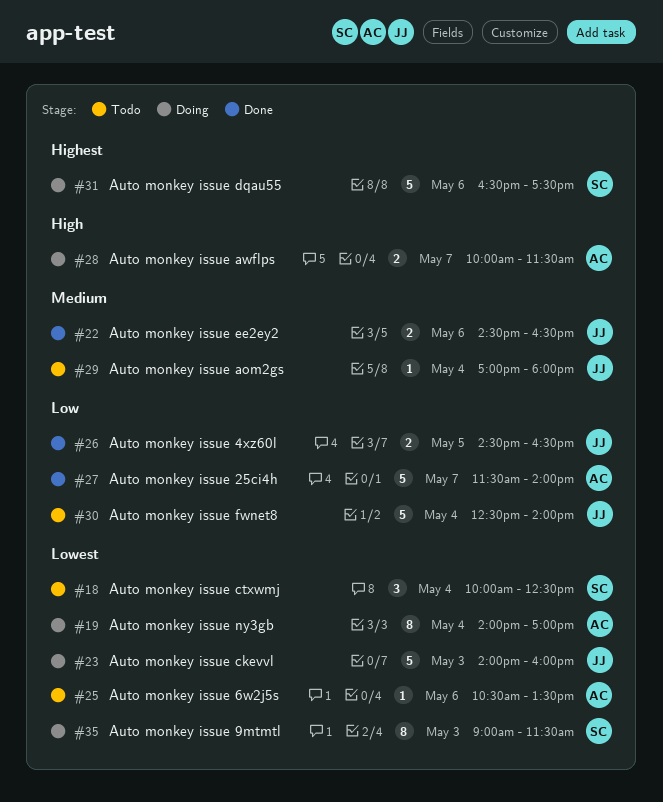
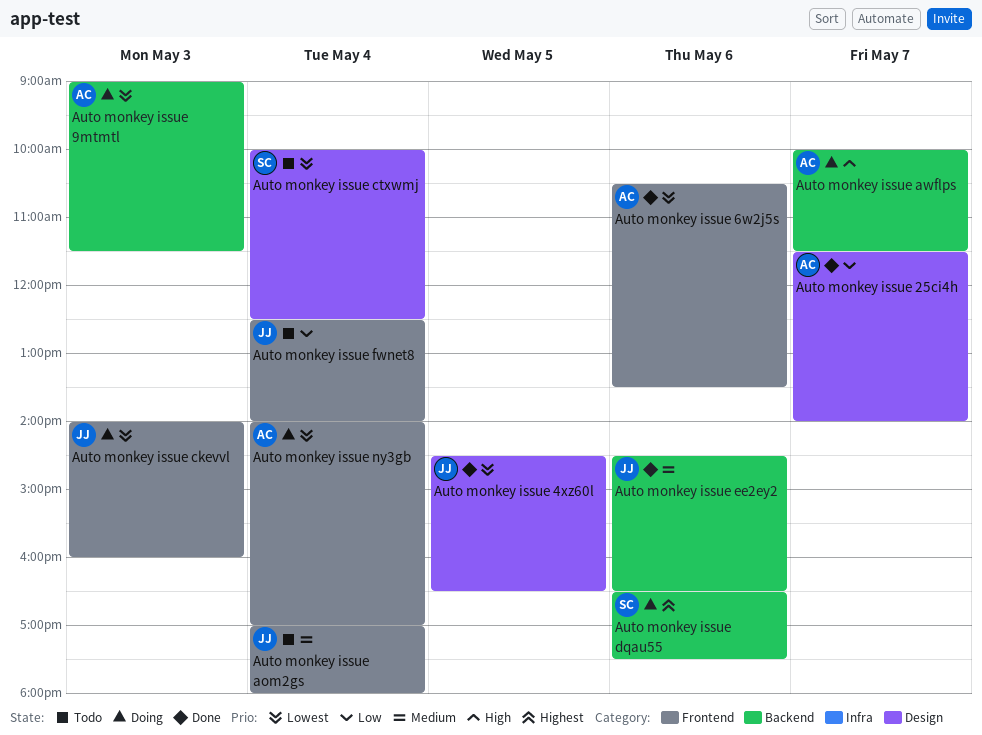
Auto monkey issue 4xz60l, priority: Low -> Lowest
Auto monkey issue 6w2j5s, status: Todo -> Done
Auto monkey issue 9mtmtl, owner: SC -> AC

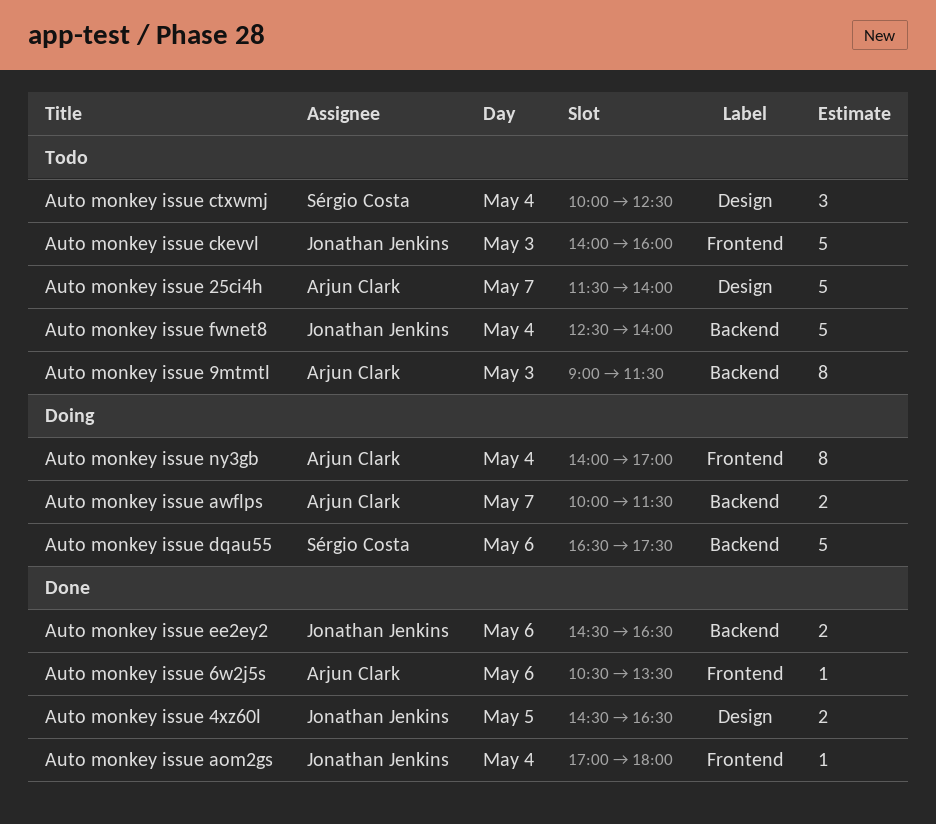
Auto monkey issue 25ci4h, status: Done -> Todo
Auto monkey issue 9mtmtl, status: Doing -> Todo
Auto monkey issue aom2gs, status: Todo -> Done
Auto monkey issue ckevvl, status: Doing -> Todo
Auto monkey issue fwnet8, label: Frontend -> Backend

